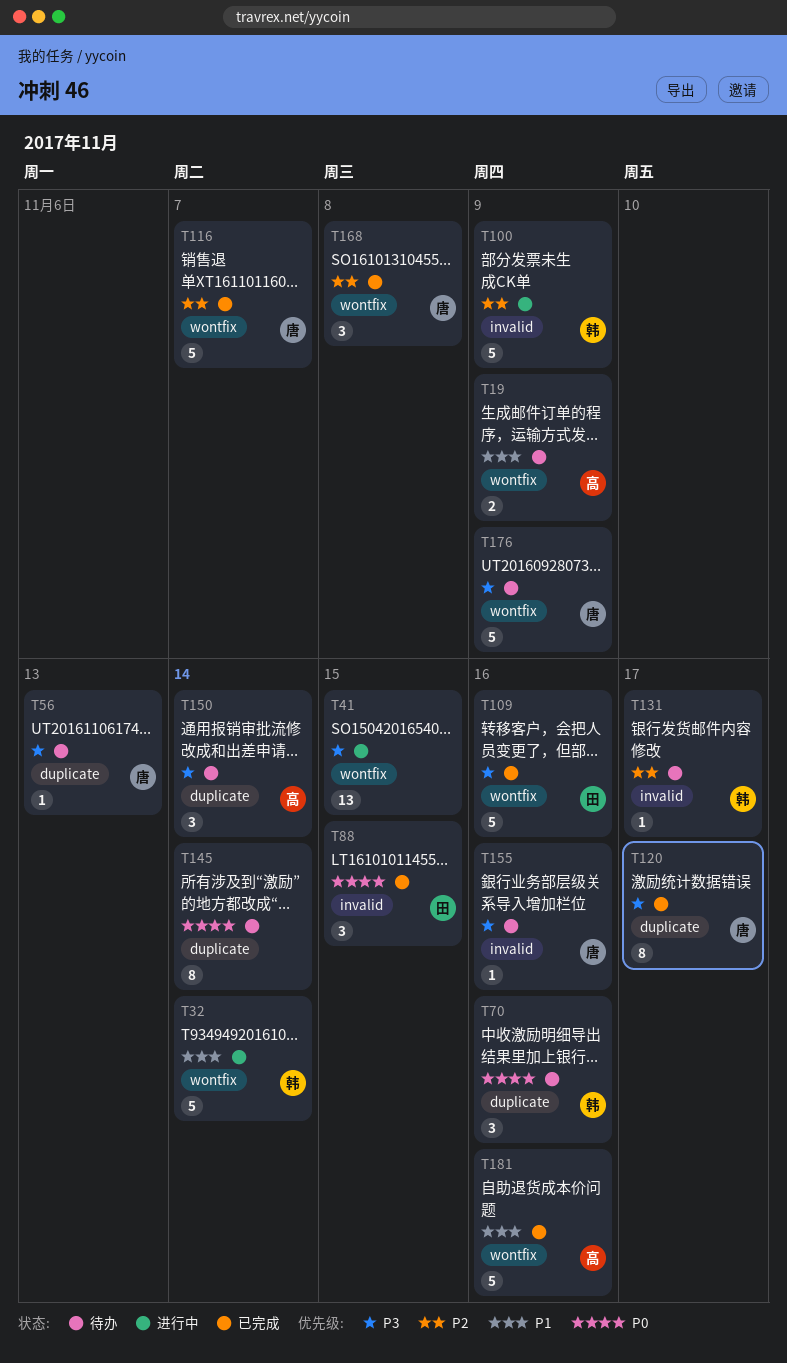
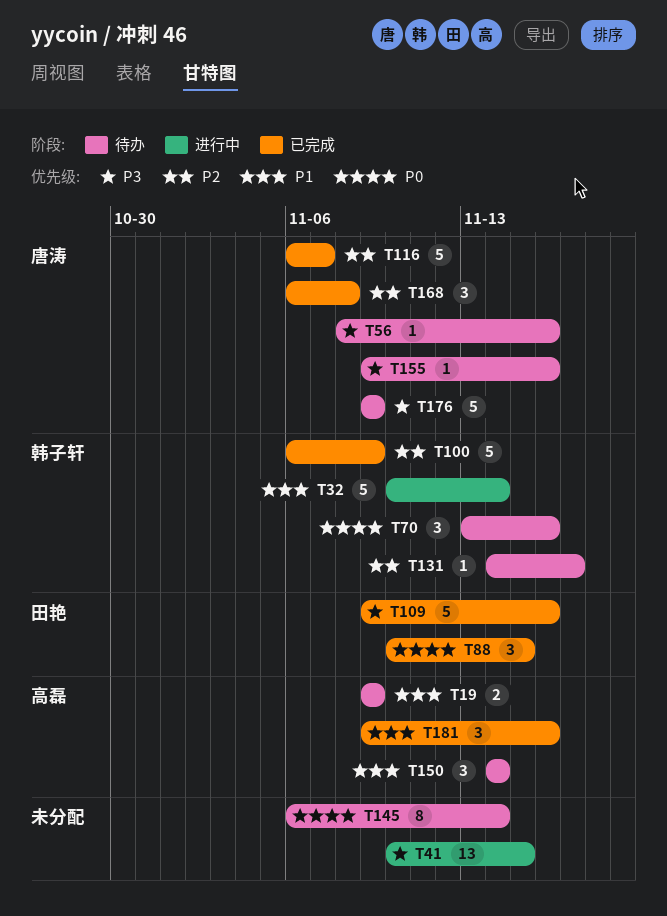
T56, due: Nov 13 -> Nov 16
T100, status: 进行中 -> 已完成
T120: present -> none
T150, priority: P3 -> P1
T181, estimate: 5 -> 3

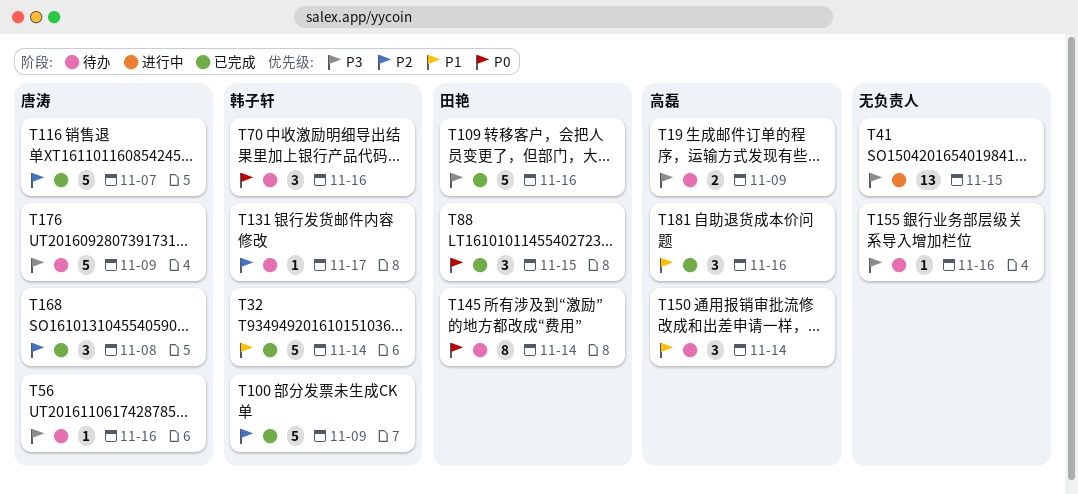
T19, priority: P1 -> P3
T32, status: 进行中 -> 已完成
T145, owner: none -> 田艳
T155, owner: 唐涛 -> none

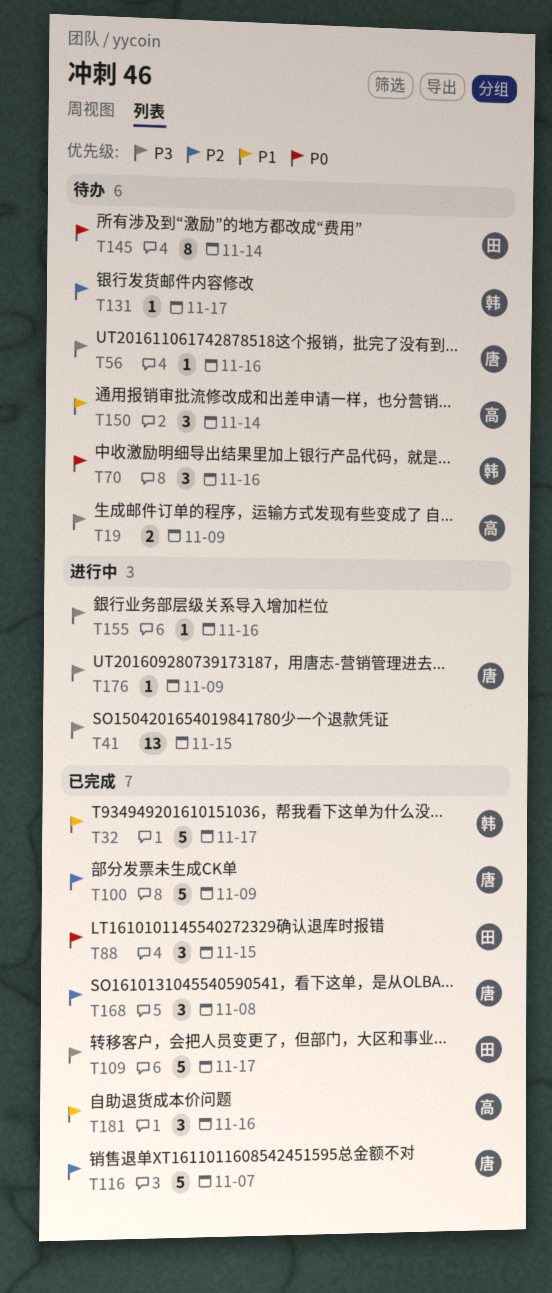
T32, due: Nov 14 -> Nov 17
T100, owner: 韩子轩 -> 唐涛
T109, due: Nov 16 -> Nov 17
T155, status: 待办 -> 进行中
T176, status: 待办 -> 进行中
T176, estimate: 5 -> 1

